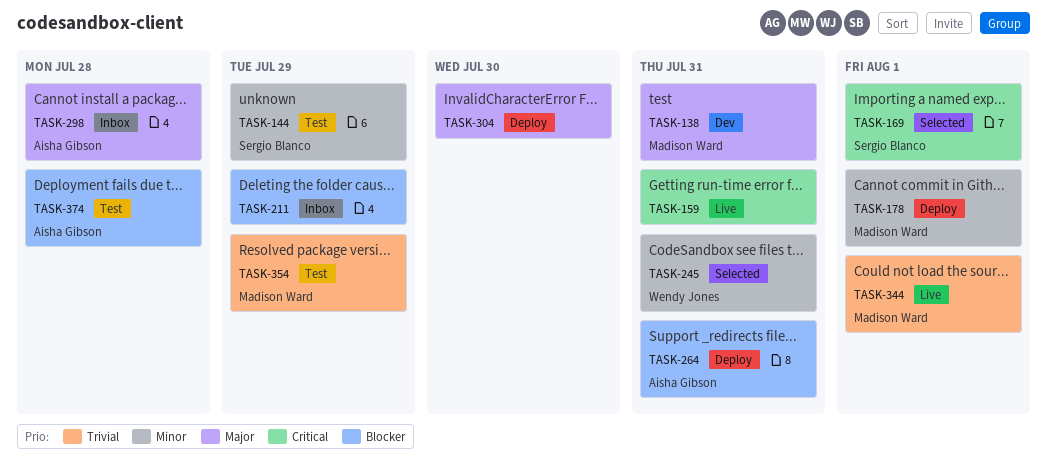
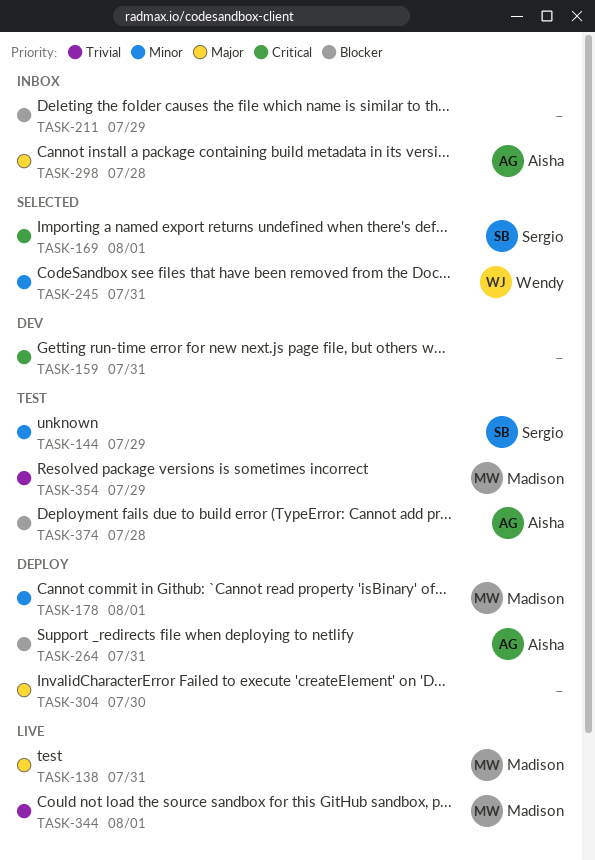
TASK-138, status: Dev -> Live
TASK-159, status: Live -> Dev

